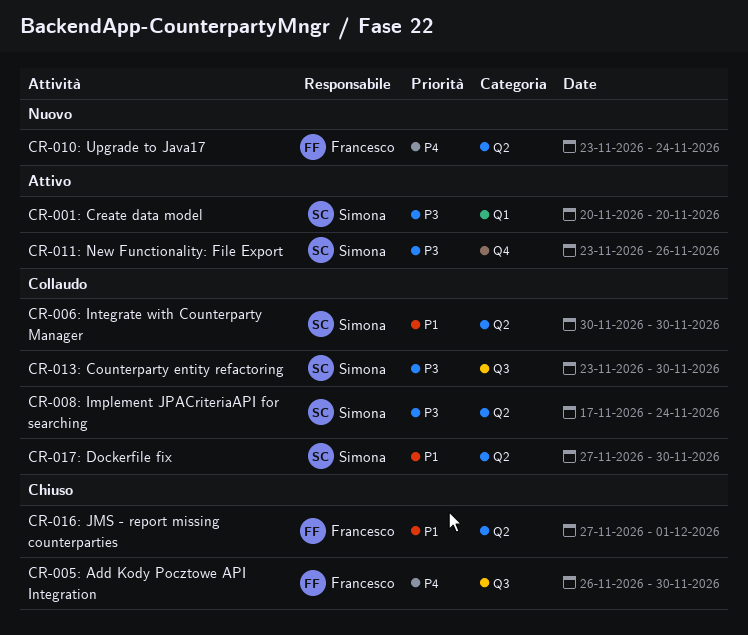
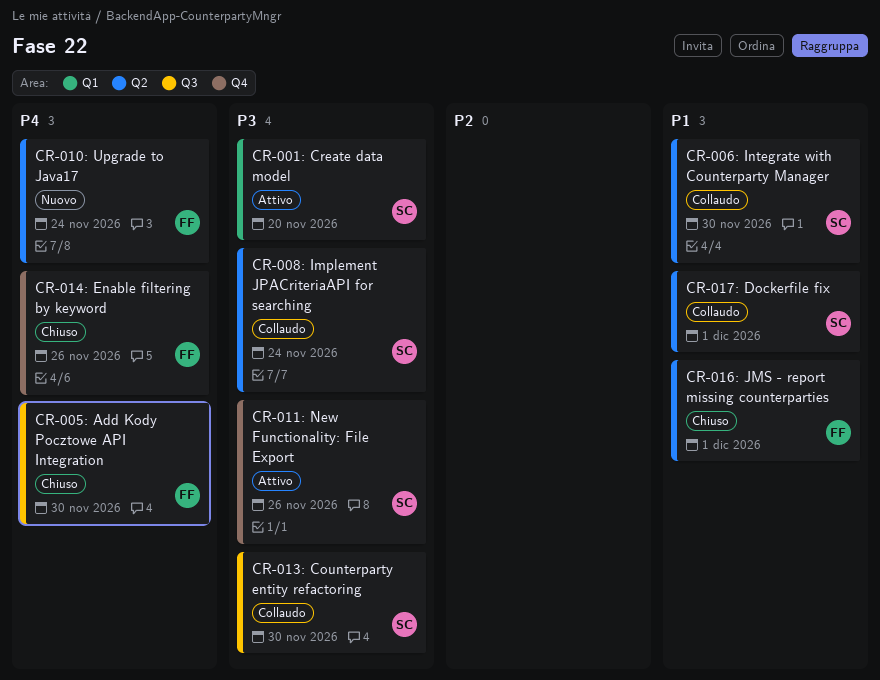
CR-014: Enable filtering by keyword: none -> present
CR-017: Dockerfile fix, due: Nov 30 -> Dec 1

